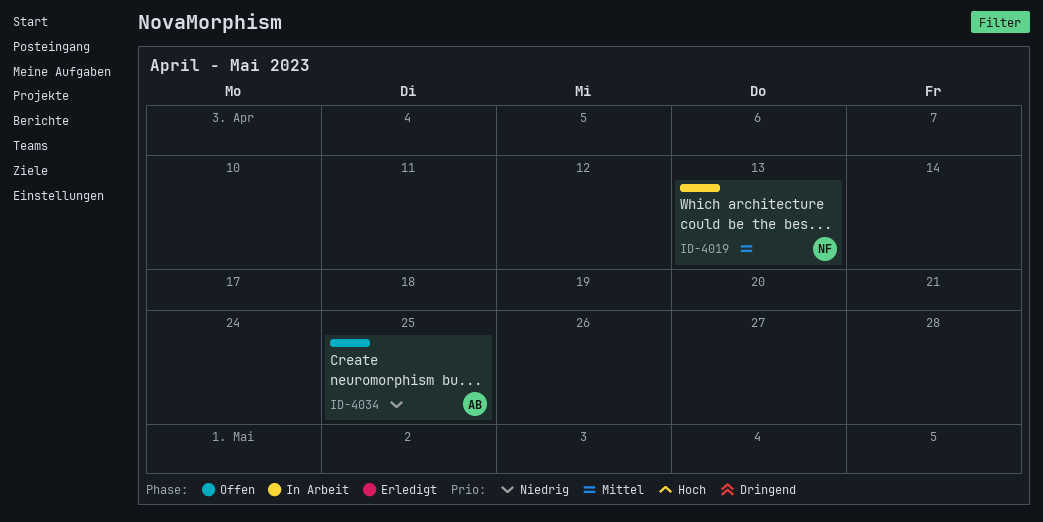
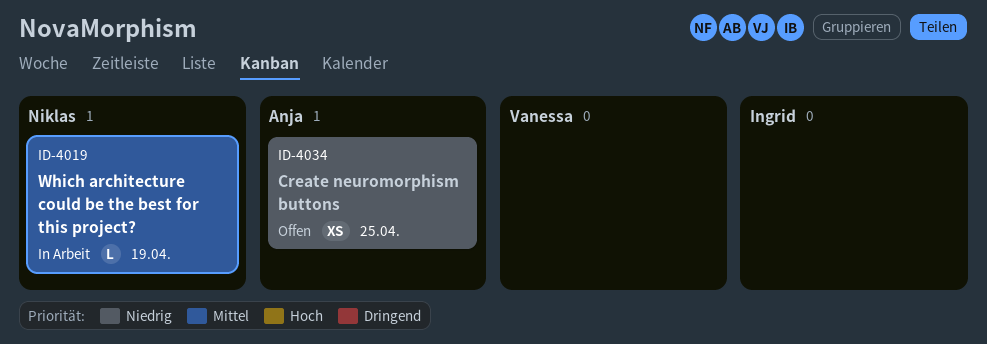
ID-4019, due: Apr 13 -> Apr 19

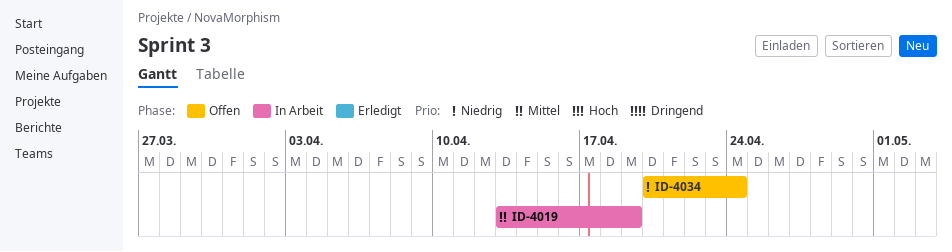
ID-4034, due: Apr 25 -> Apr 24

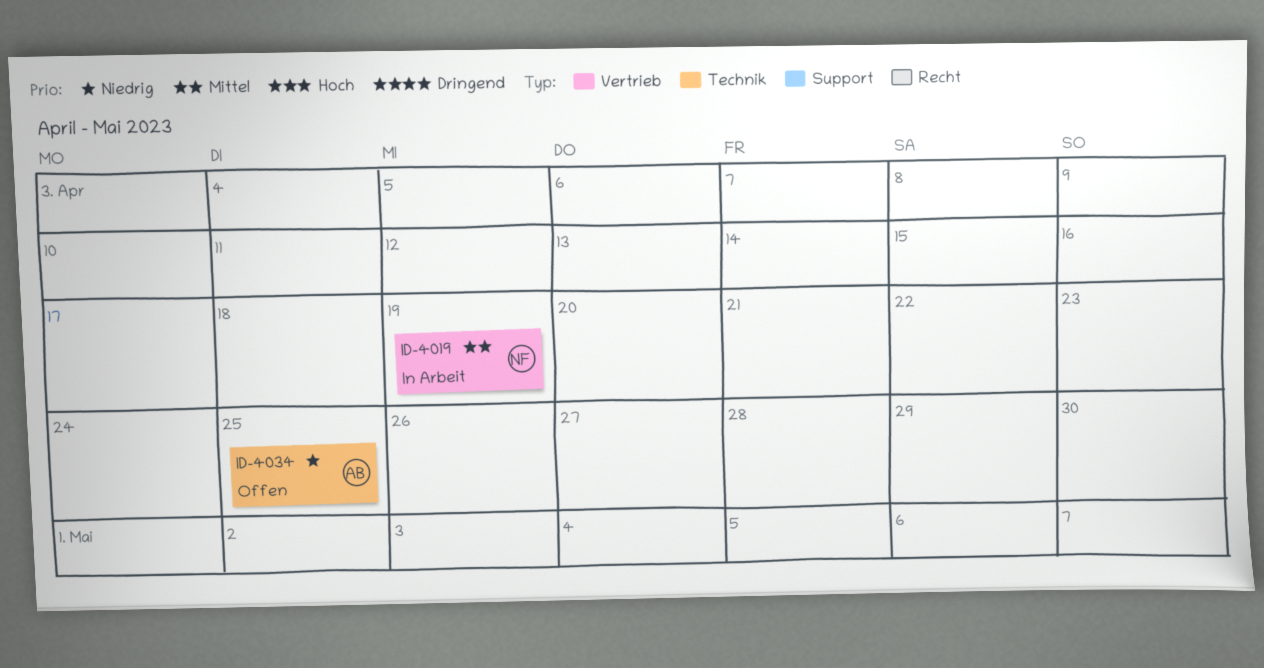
ID-4034, due: Apr 24 -> Apr 25

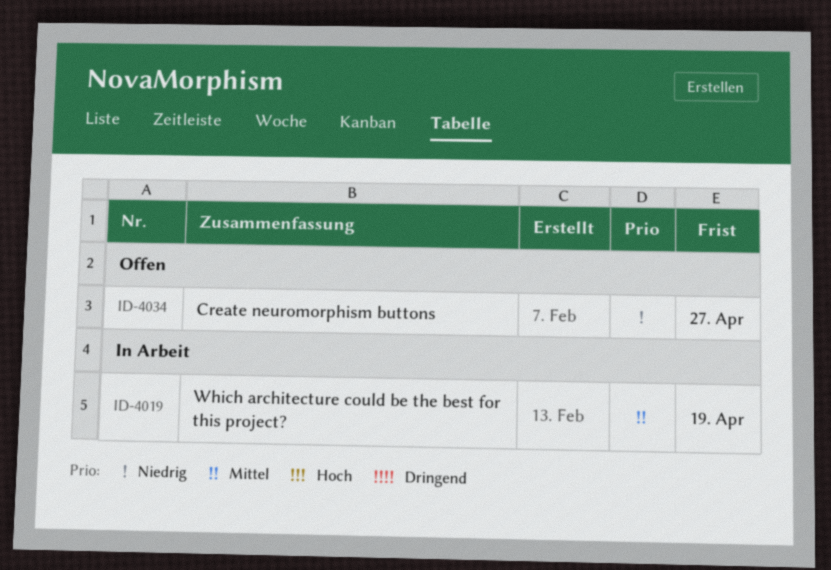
ID-4034, due: Apr 25 -> Apr 27

